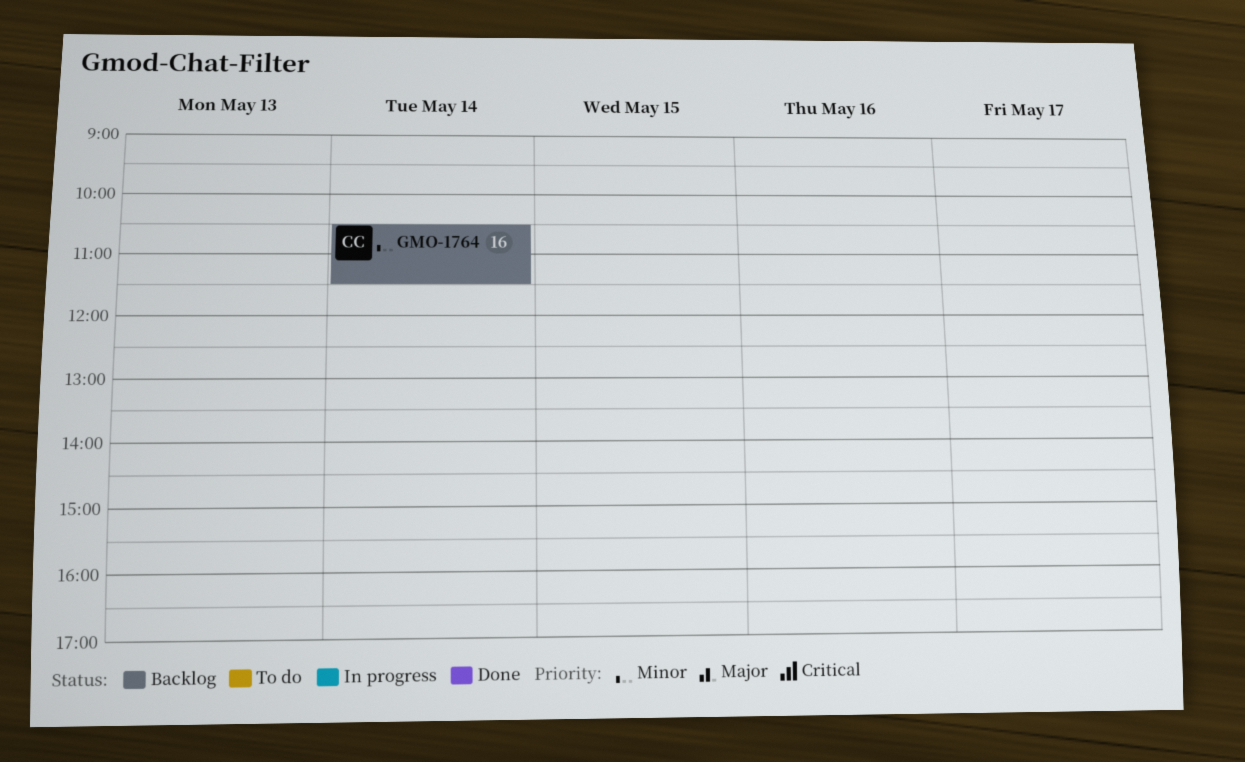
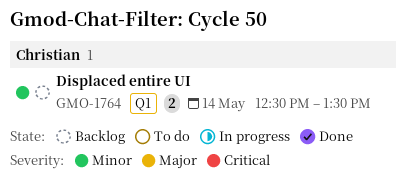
GMO-1764, estimate: 16 -> 2
GMO-1764, begins: 10:30 -> 12:30
GMO-1764, ends: 11:30 -> 13:30

